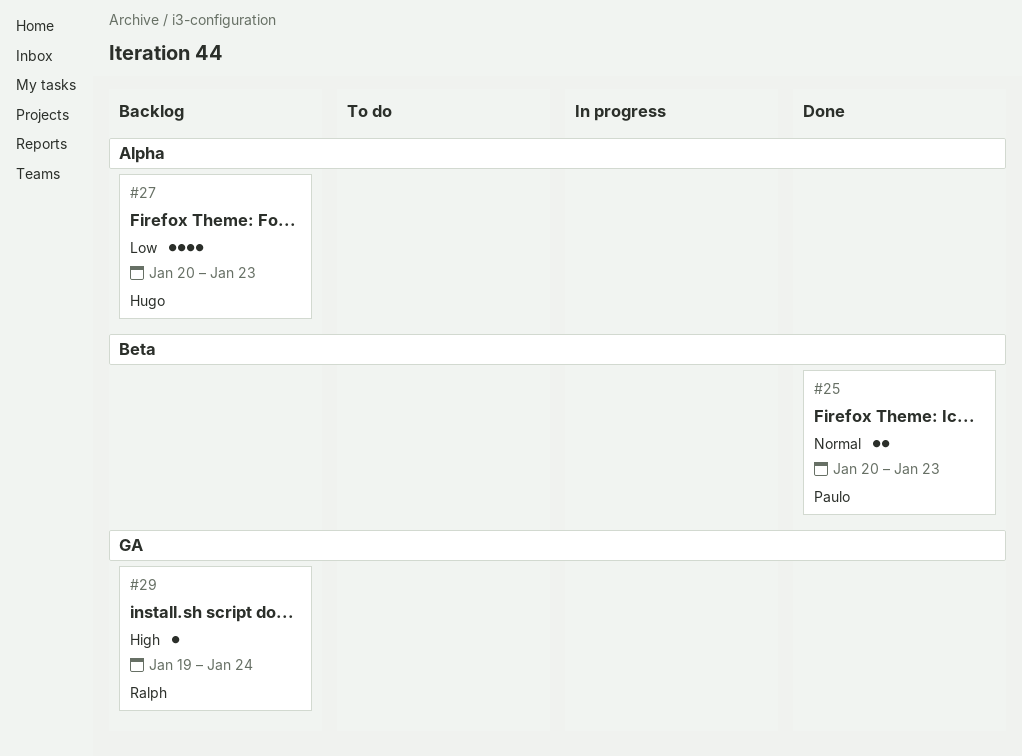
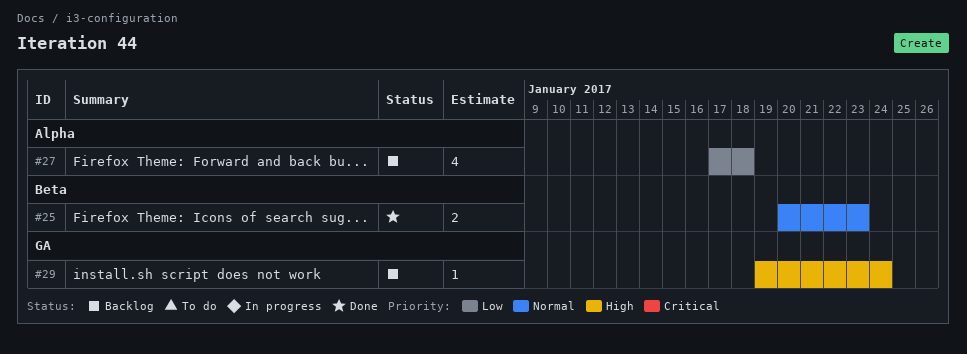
#27, start: Jan 20 -> Jan 17
#27, due: Jan 23 -> Jan 18

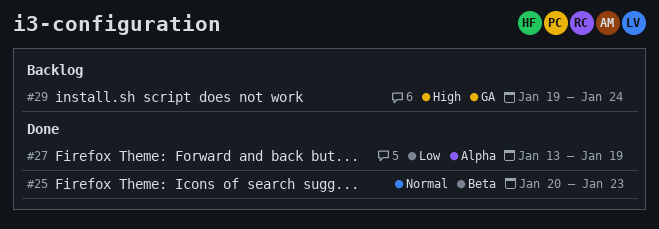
#27, status: Backlog -> Done
#27, start: Jan 17 -> Jan 13
#27, due: Jan 18 -> Jan 19

